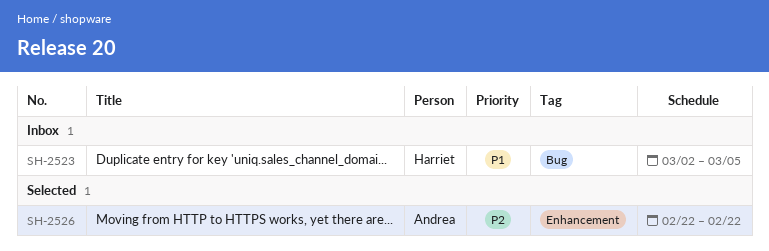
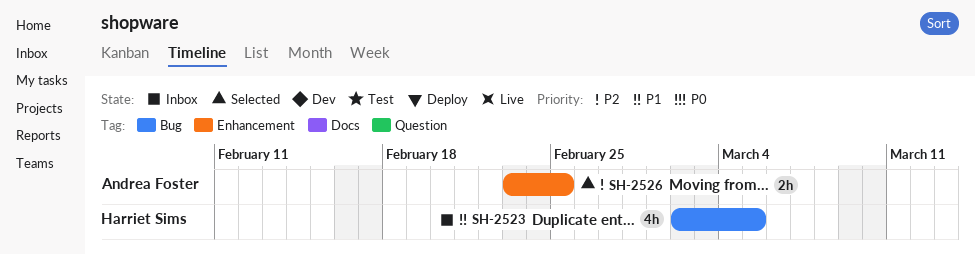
SH-2526, start: Feb 22 -> Feb 23
SH-2526, due: Feb 22 -> Feb 25

